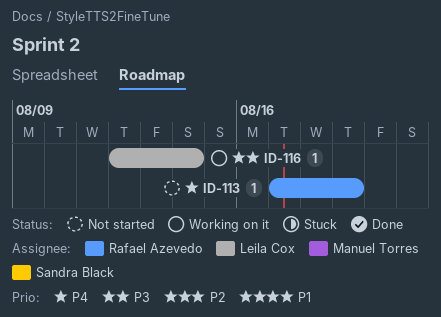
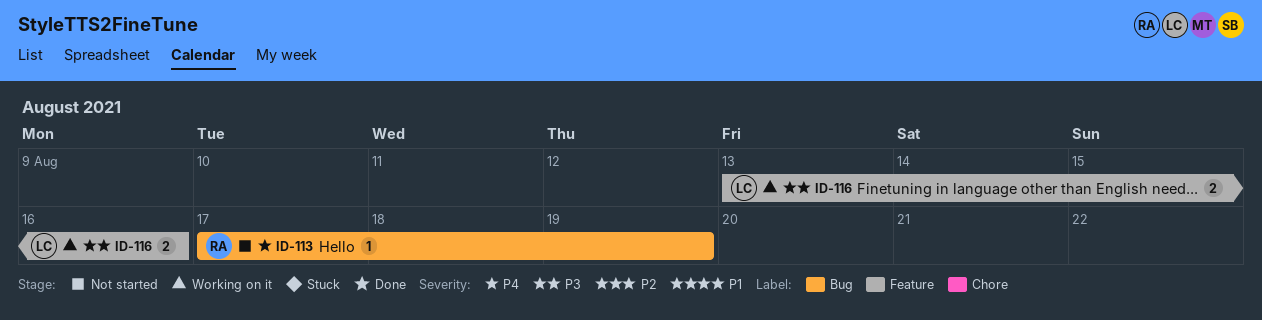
ID-116, estimate: 1 -> 2
ID-116, start: Aug 12 -> Aug 13
ID-116, due: Aug 14 -> Aug 16

